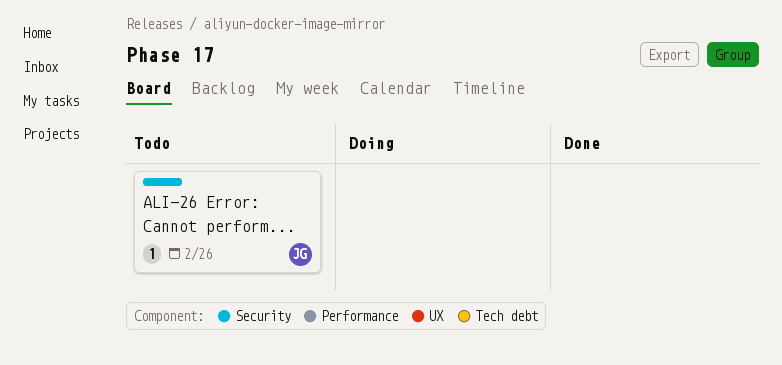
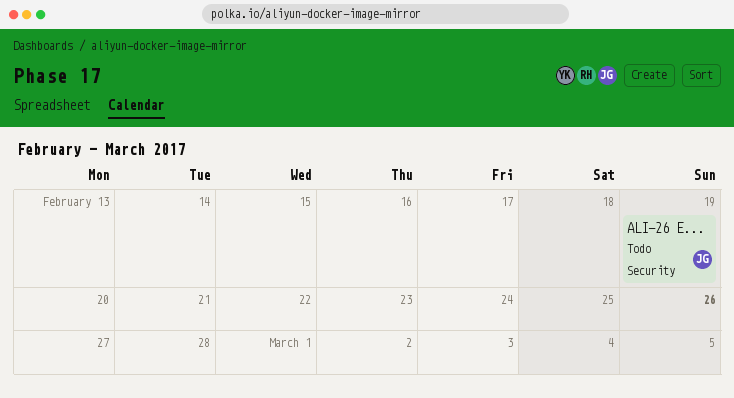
ALI-26, due: Feb 26 -> Feb 19

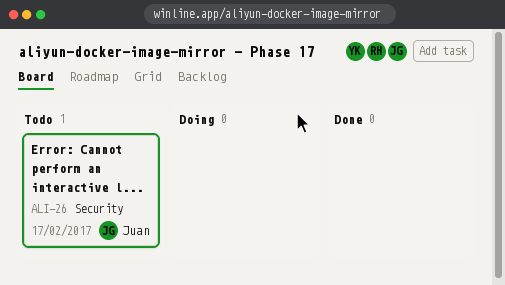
ALI-26, due: Feb 19 -> Feb 17

